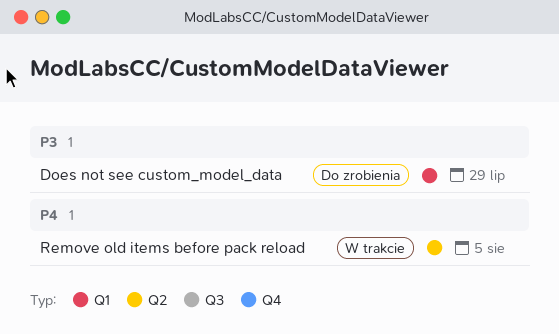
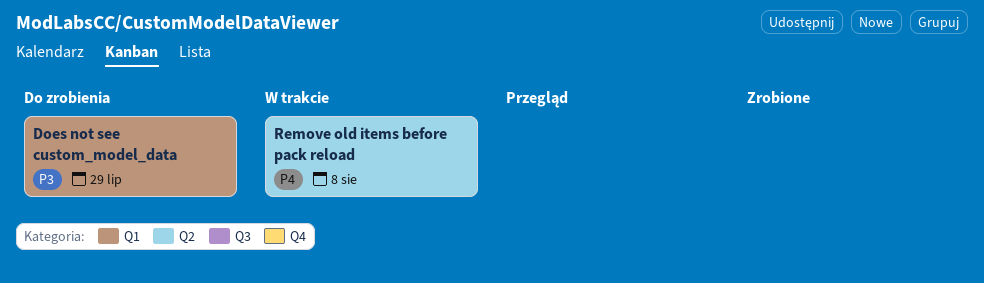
Remove old items before pack reload, due: Aug 5 -> Aug 8

